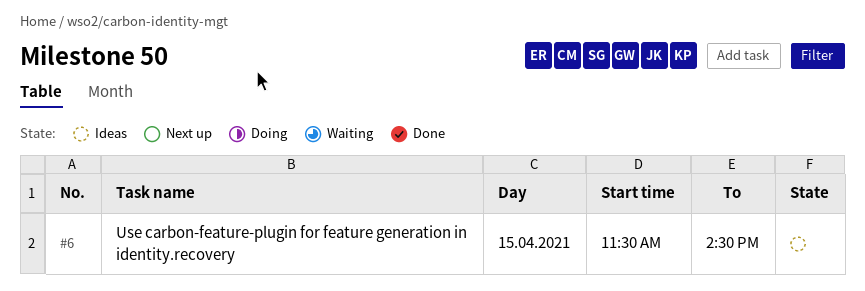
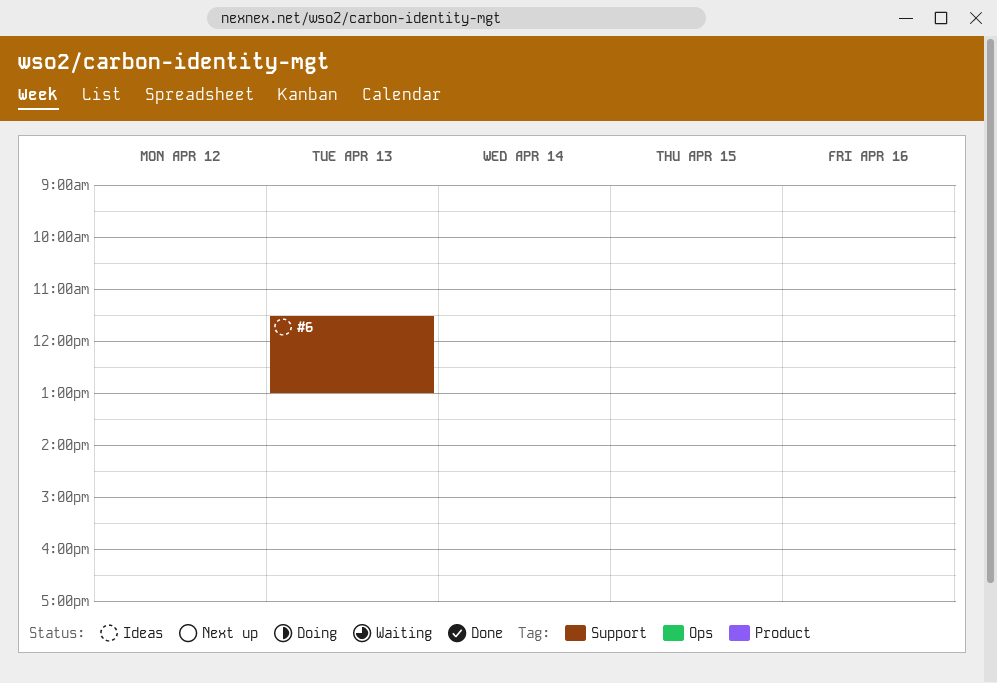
#6, day: Apr 15 -> Apr 13
#6, ends: 14:30 -> 13:00

